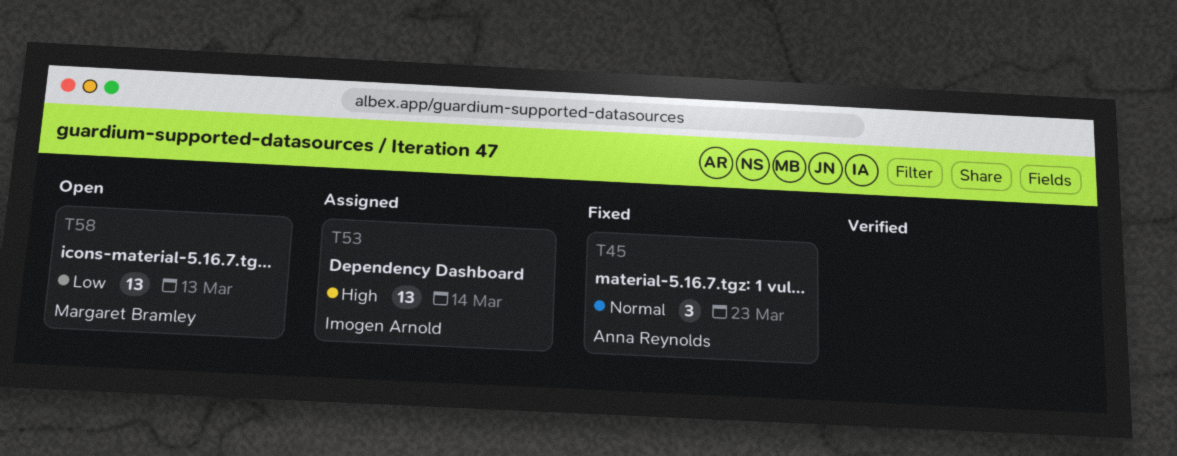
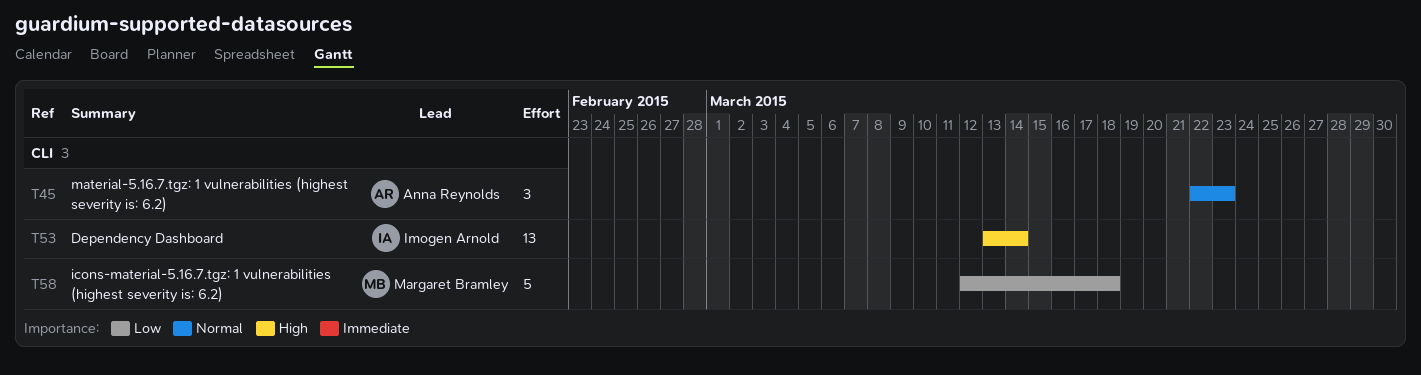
T58, estimate: 13 -> 5
T58, due: Mar 13 -> Mar 18

